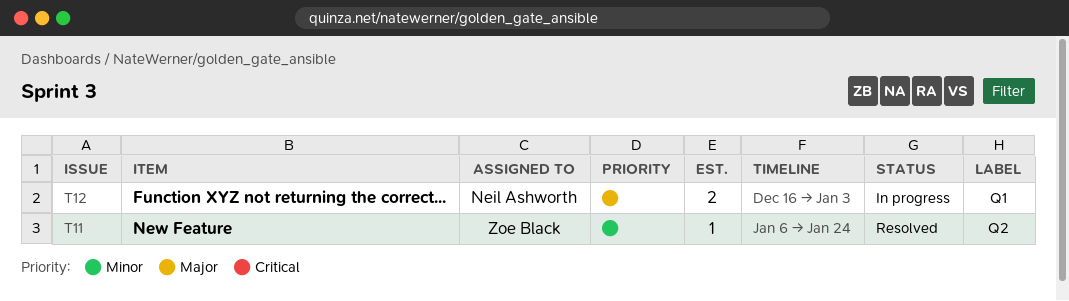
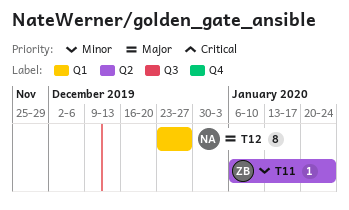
T12, estimate: 2 -> 8
T12, start: Dec 16 -> Dec 23
T12, due: Jan 3 -> Dec 27

